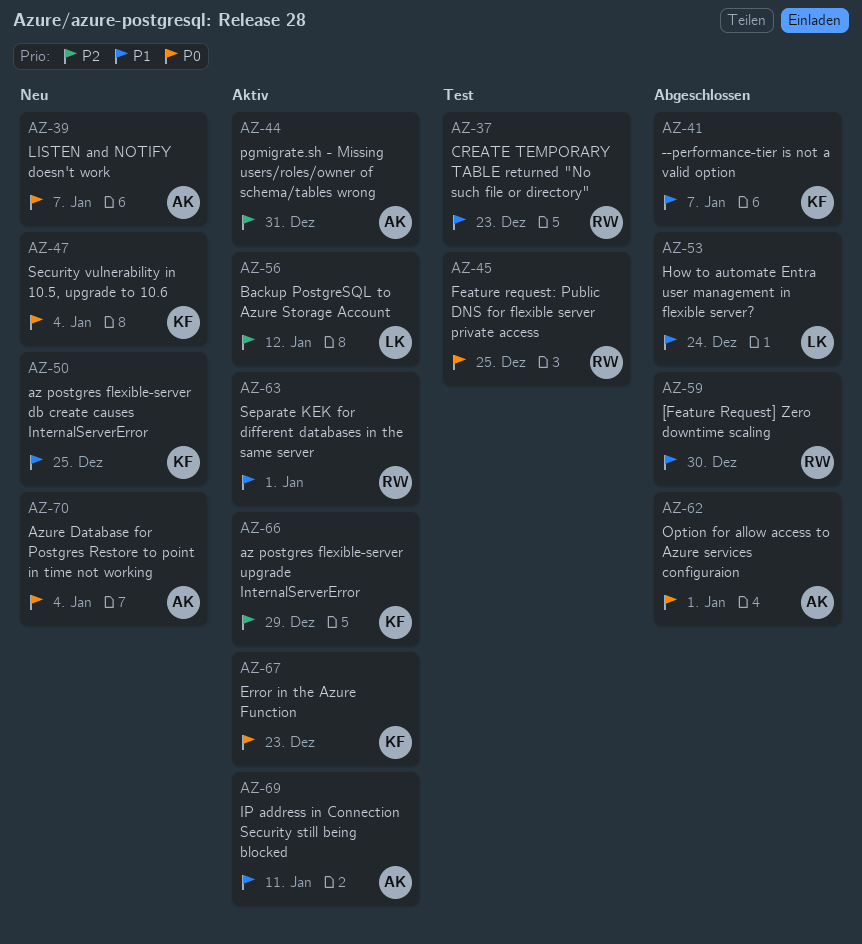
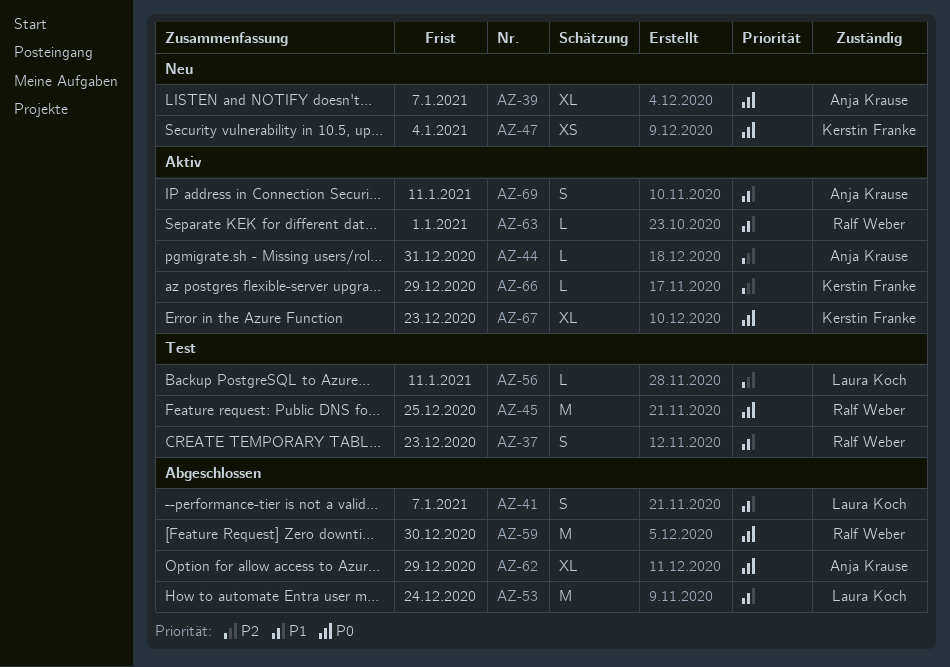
AZ-41, owner: Kerstin Franke -> Laura Koch
AZ-50: present -> none
AZ-56, status: Aktiv -> Test
AZ-56, due: Jan 12 -> Jan 11
AZ-59, priority: P1 -> P0
AZ-62, due: Jan 1 -> Dec 29
AZ-70: present -> none

